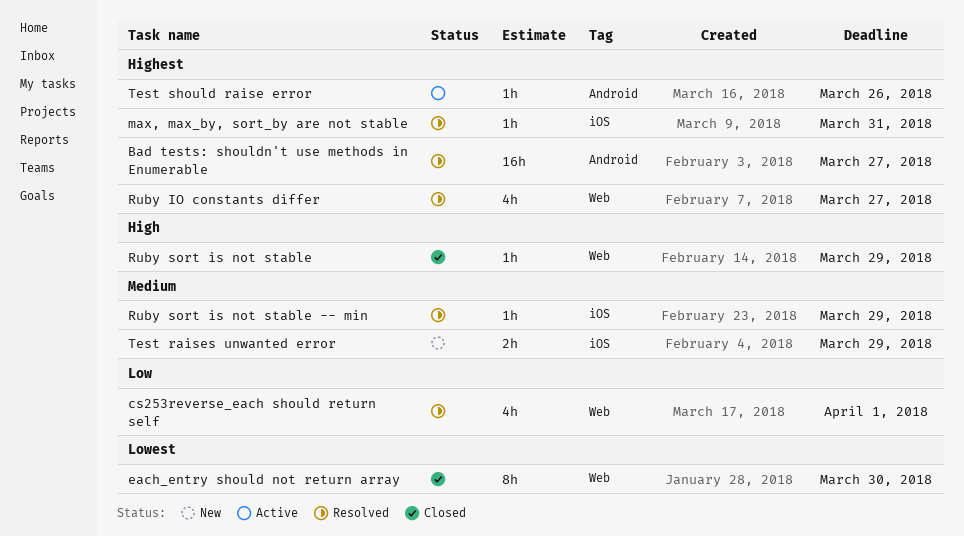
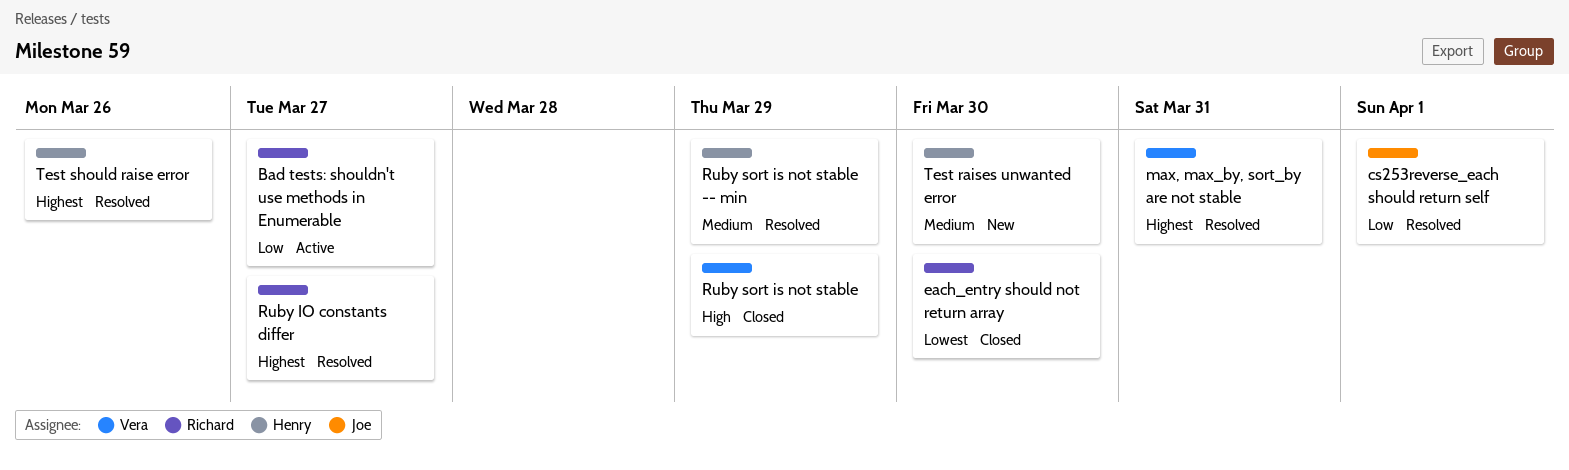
Bad tests: shouldn't use methods in Enumerable, status: Resolved -> Active
Bad tests: shouldn't use methods in Enumerable, priority: Highest -> Low
Test raises unwanted error, due: Mar 29 -> Mar 30
Test should raise error, status: Active -> Resolved

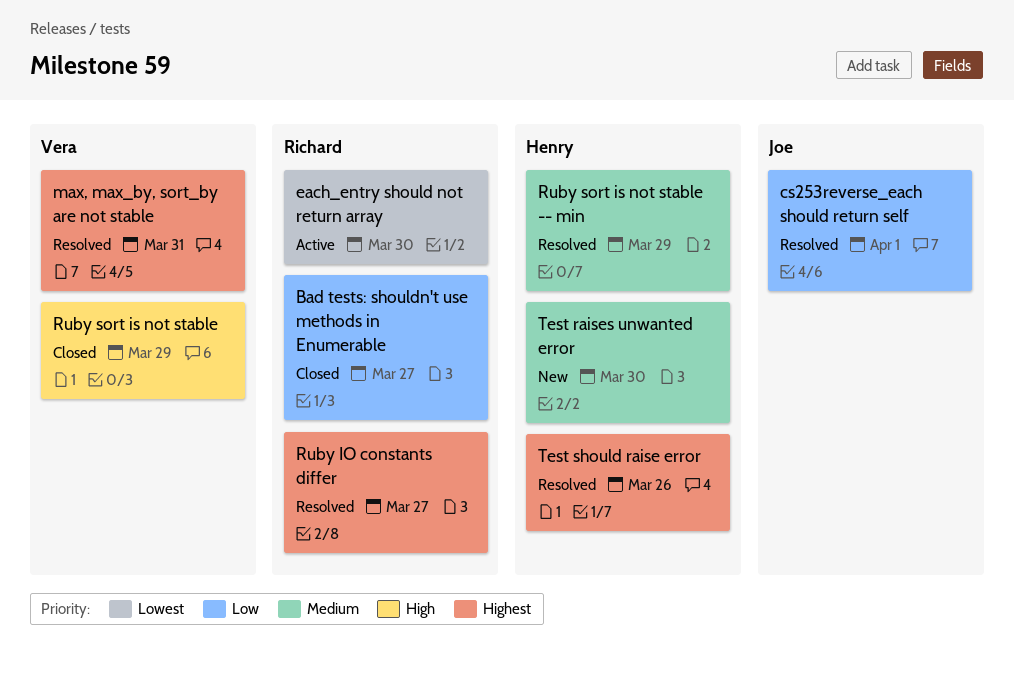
Bad tests: shouldn't use methods in Enumerable, status: Active -> Closed
each_entry should not return array, status: Closed -> Active

